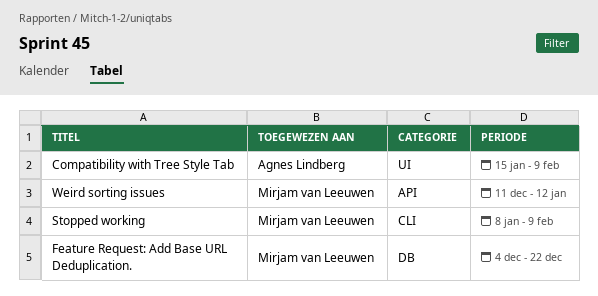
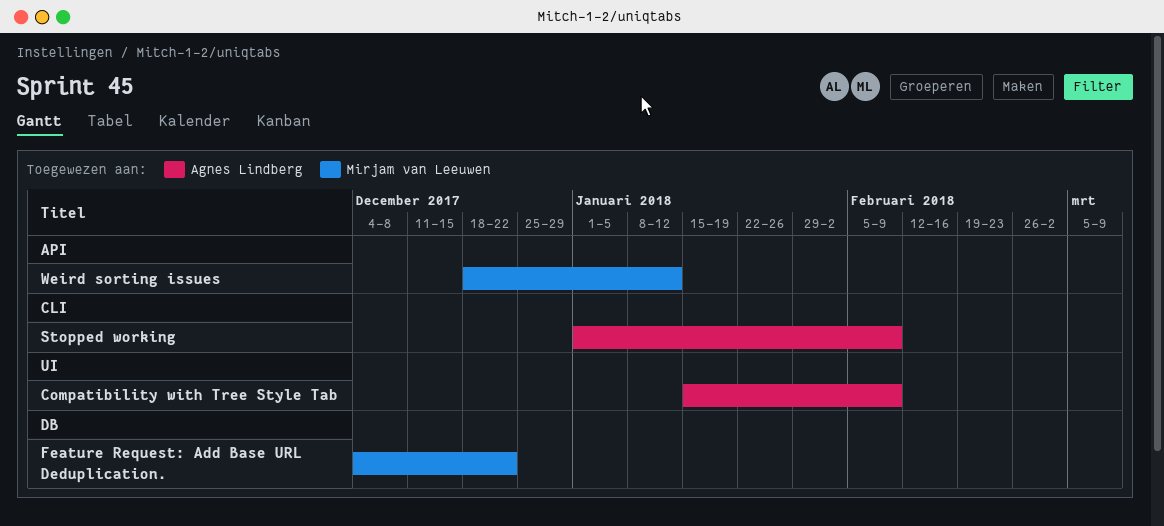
Stopped working, owner: Mirjam van Leeuwen -> Agnes Lindberg
Stopped working, start: Jan 8 -> Jan 1
Weird sorting issues, start: Dec 11 -> Dec 18

